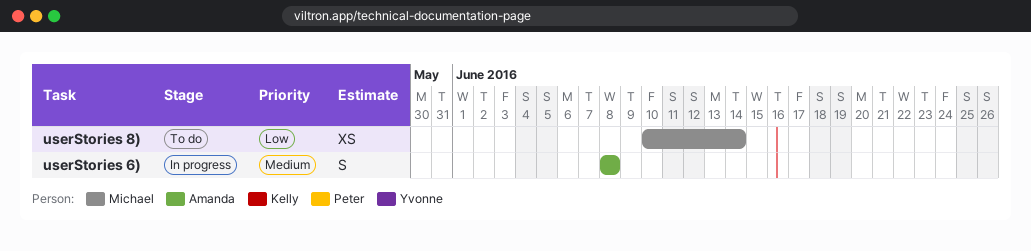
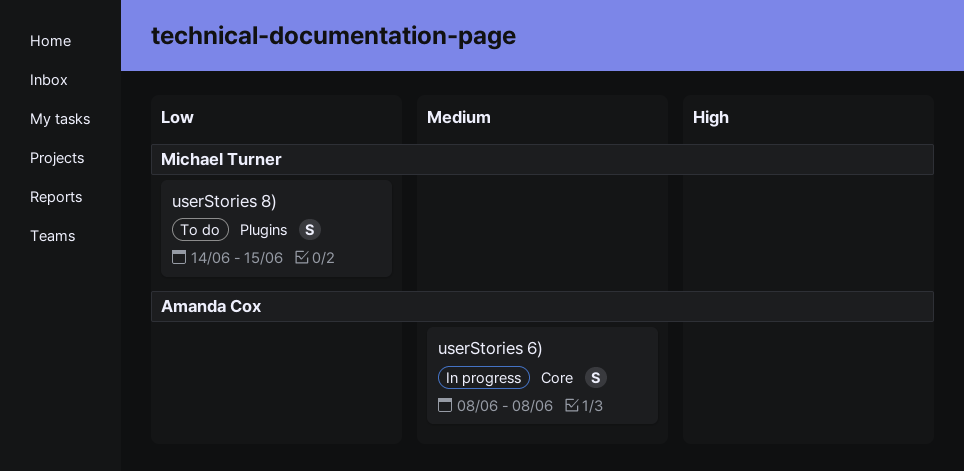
userStories 8), estimate: XS -> S
userStories 8), start: Jun 10 -> Jun 14
userStories 8), due: Jun 14 -> Jun 15

